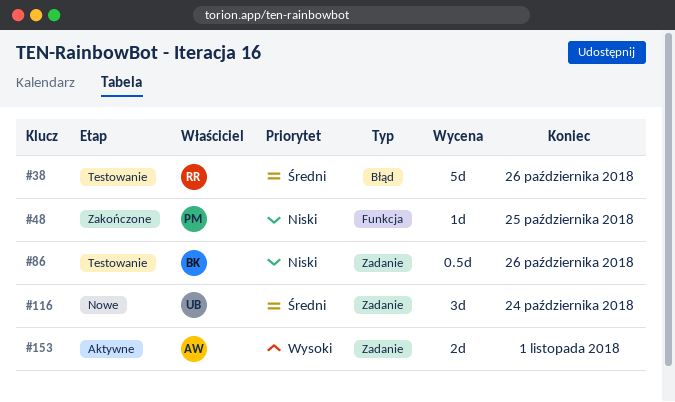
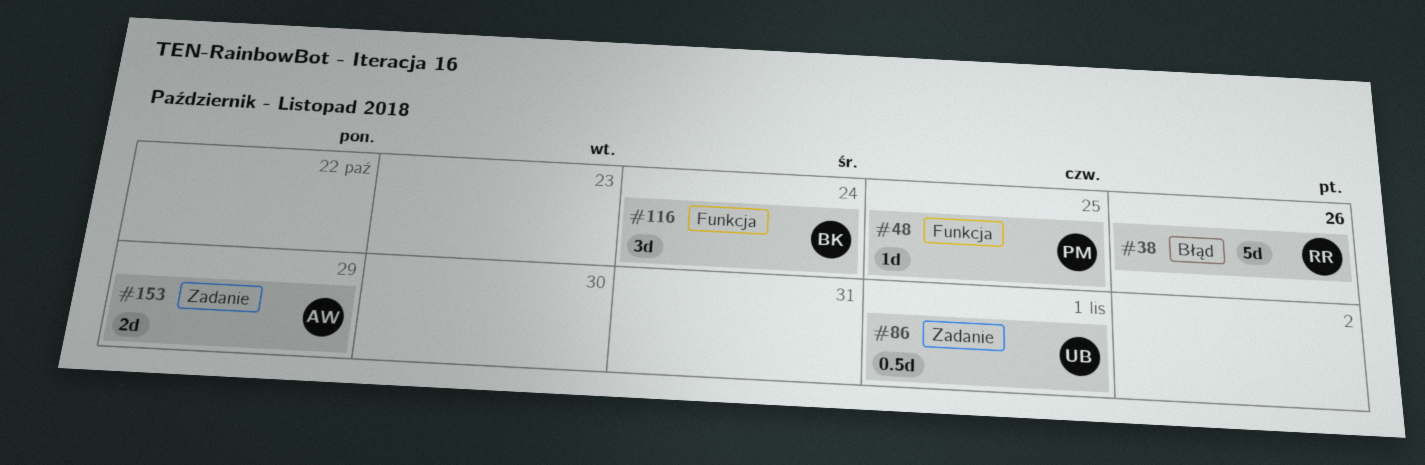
#86, owner: BK -> UB
#86, due: Oct 26 -> Nov 1
#116, owner: UB -> BK
#116, label: Zadanie -> Funkcja
#153, due: Nov 1 -> Oct 29

